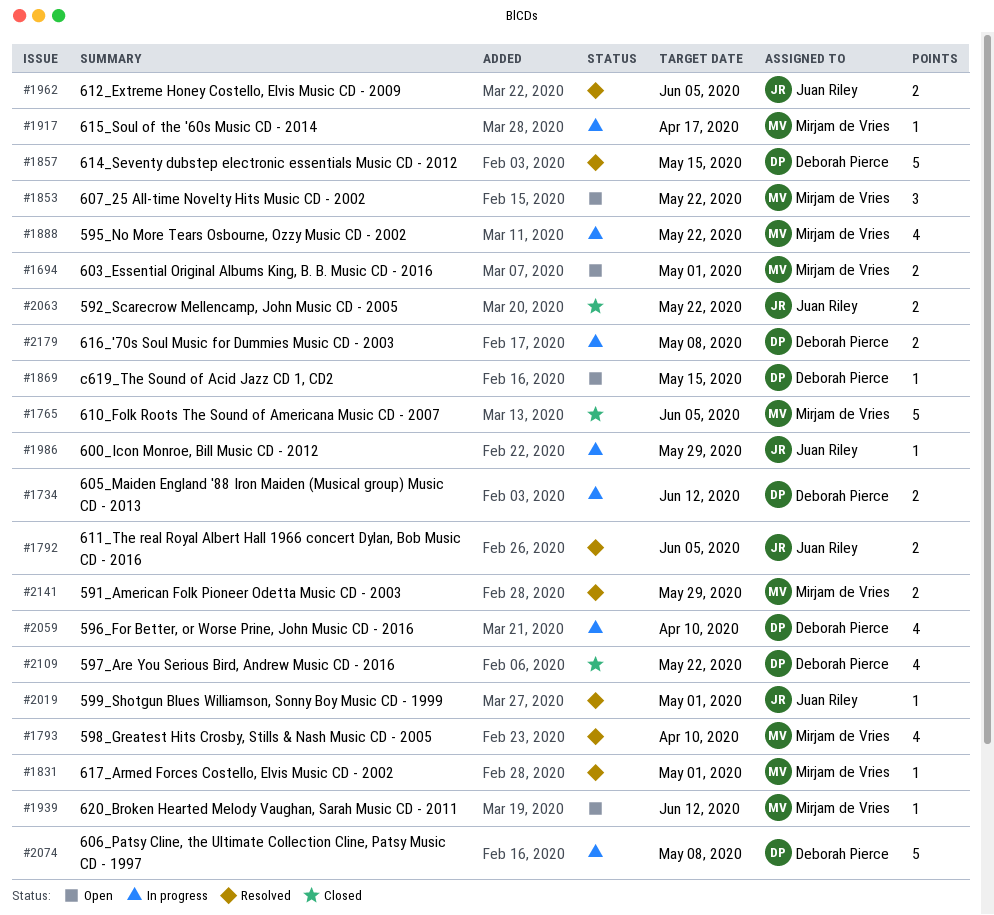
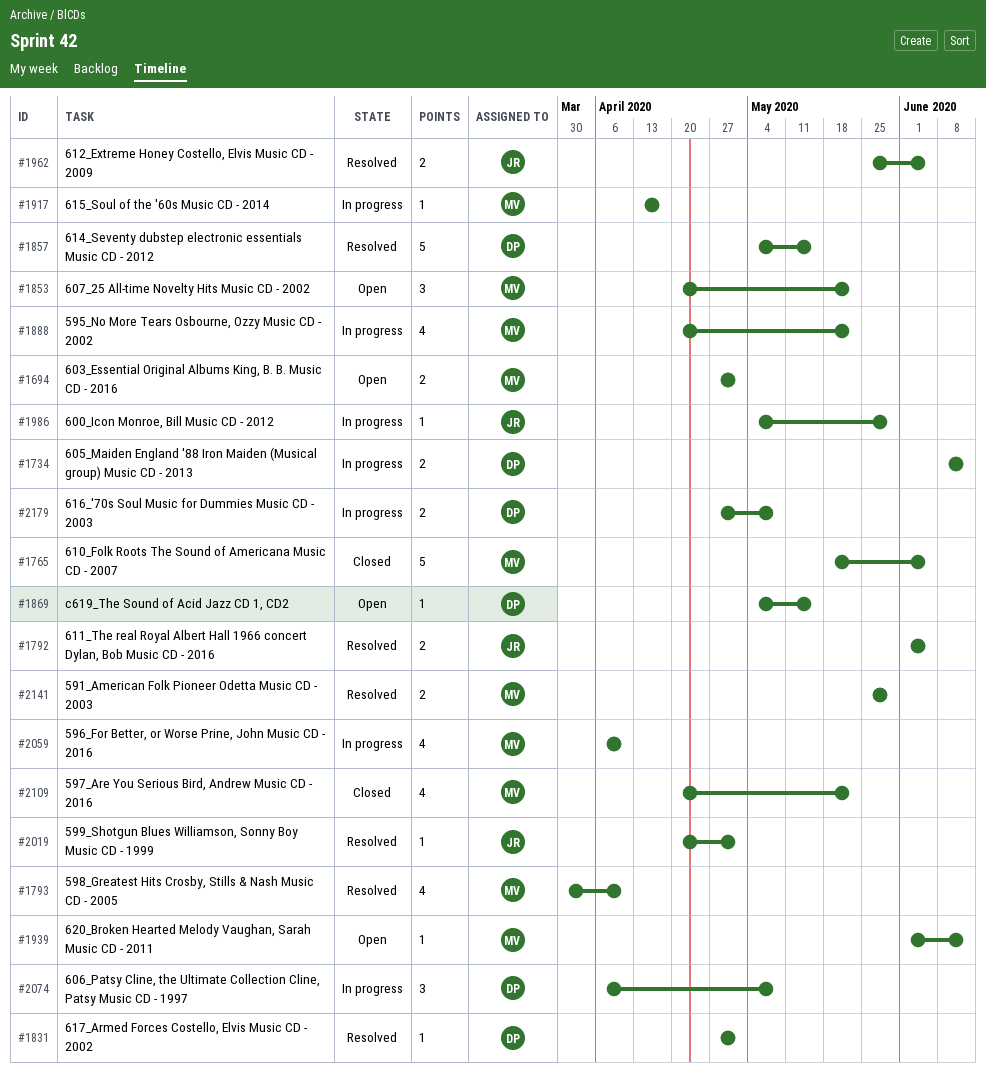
#1831, owner: Mirjam de Vries -> Deborah Pierce
#2059, owner: Deborah Pierce -> Mirjam de Vries
#2063: present -> none
#2074, estimate: 5 -> 3
#2109, owner: Deborah Pierce -> Mirjam de Vries

